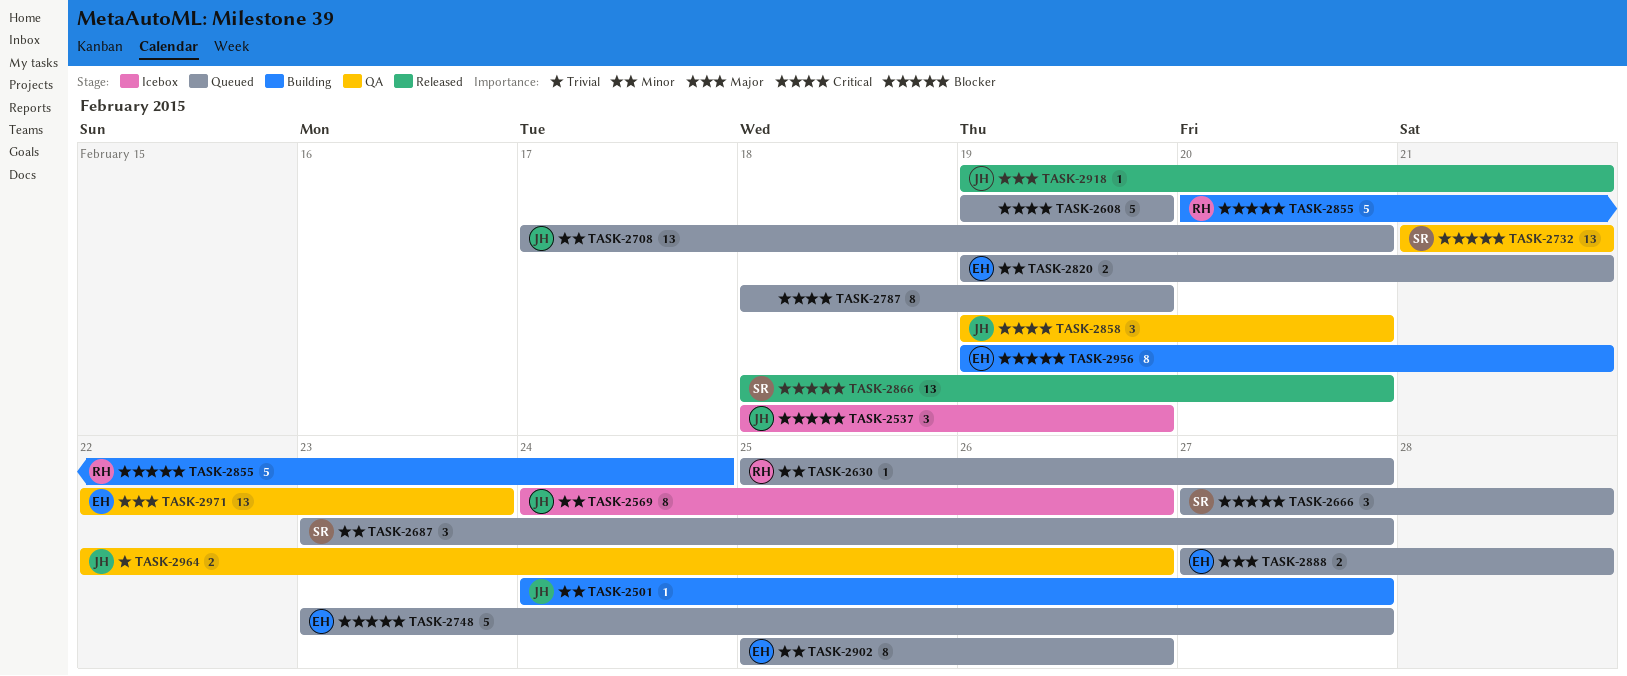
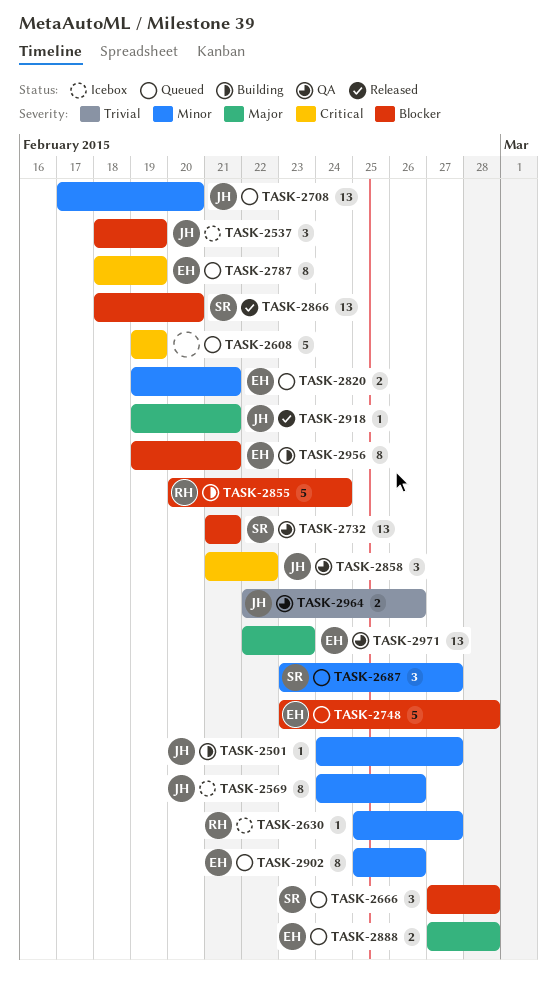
TASK-2630, status: Queued -> Icebox
TASK-2748, due: Feb 27 -> Feb 28
TASK-2787, owner: none -> EH
TASK-2858, start: Feb 19 -> Feb 21
TASK-2858, due: Feb 20 -> Feb 22

